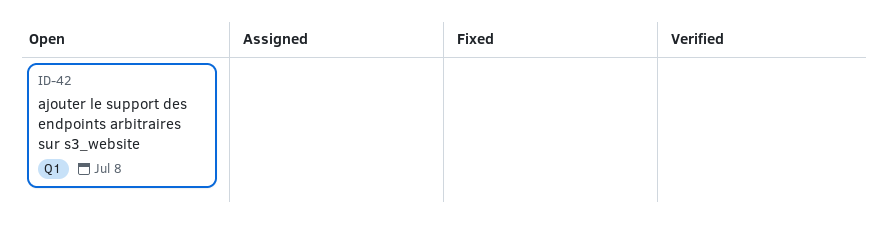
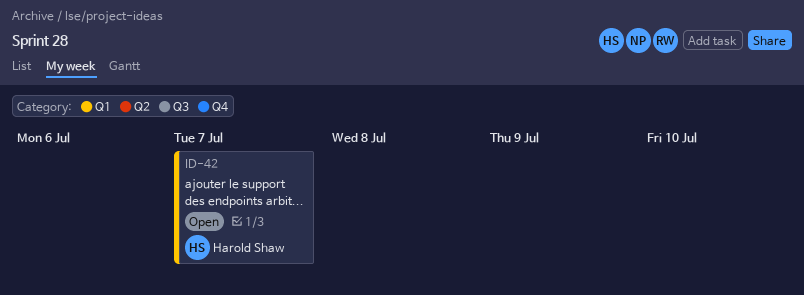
ID-42, due: Jul 8 -> Jul 7

